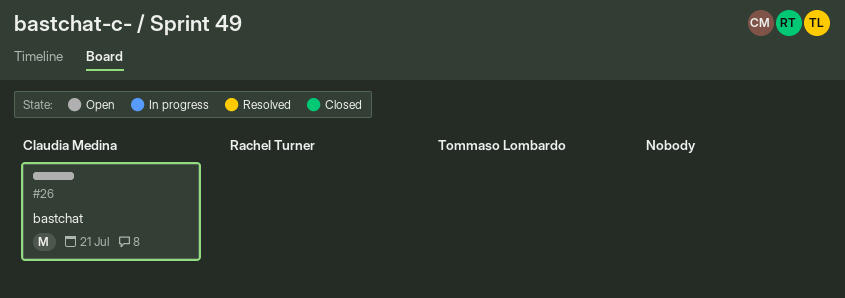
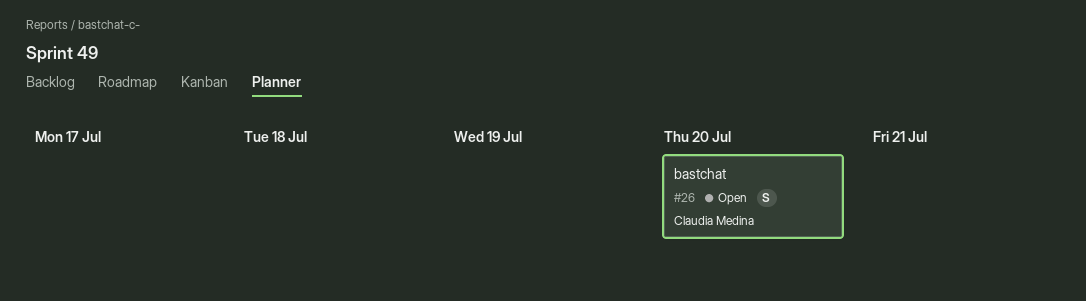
#26, estimate: M -> S
#26, due: Jul 21 -> Jul 20

